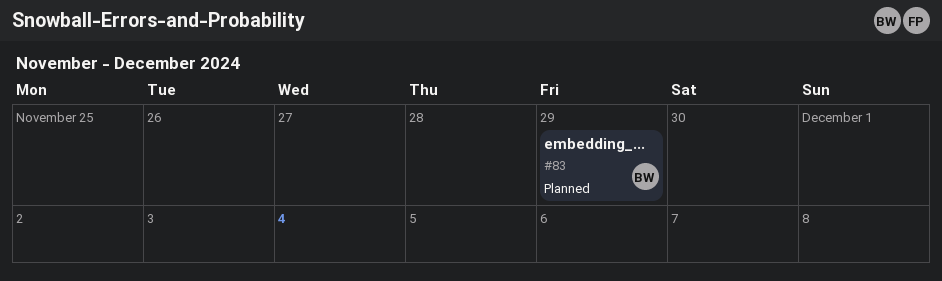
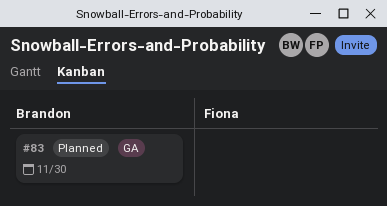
#83, due: Nov 29 -> Nov 30

